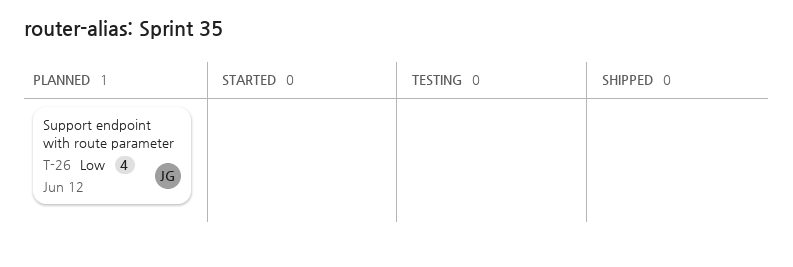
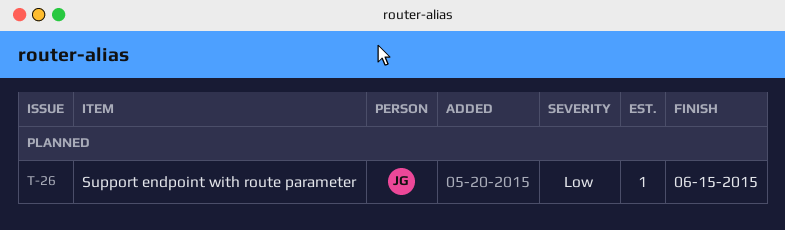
T-26, estimate: 4 -> 1
T-26, due: Jun 12 -> Jun 15

